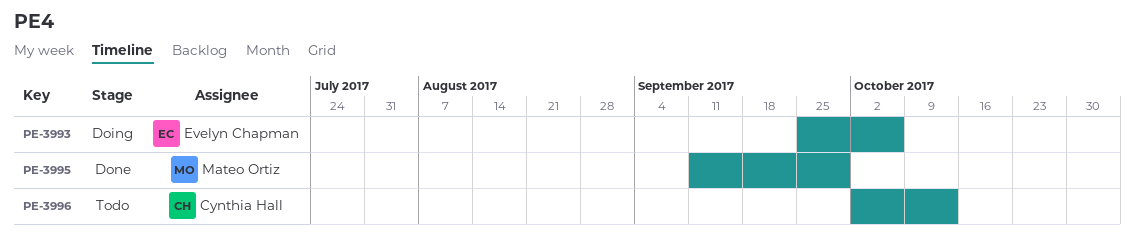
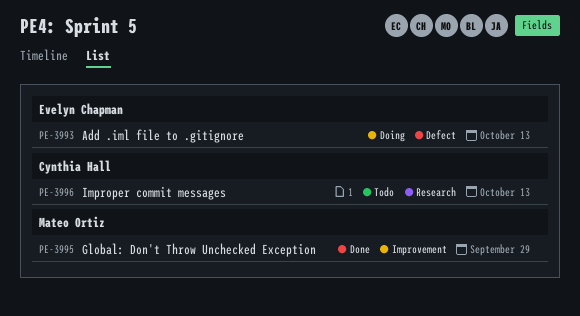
PE-3993, due: Oct 6 -> Oct 13

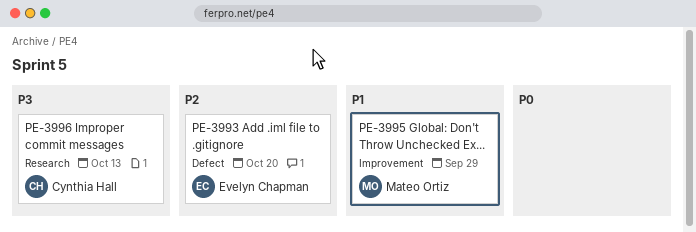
PE-3993, due: Oct 13 -> Oct 20

